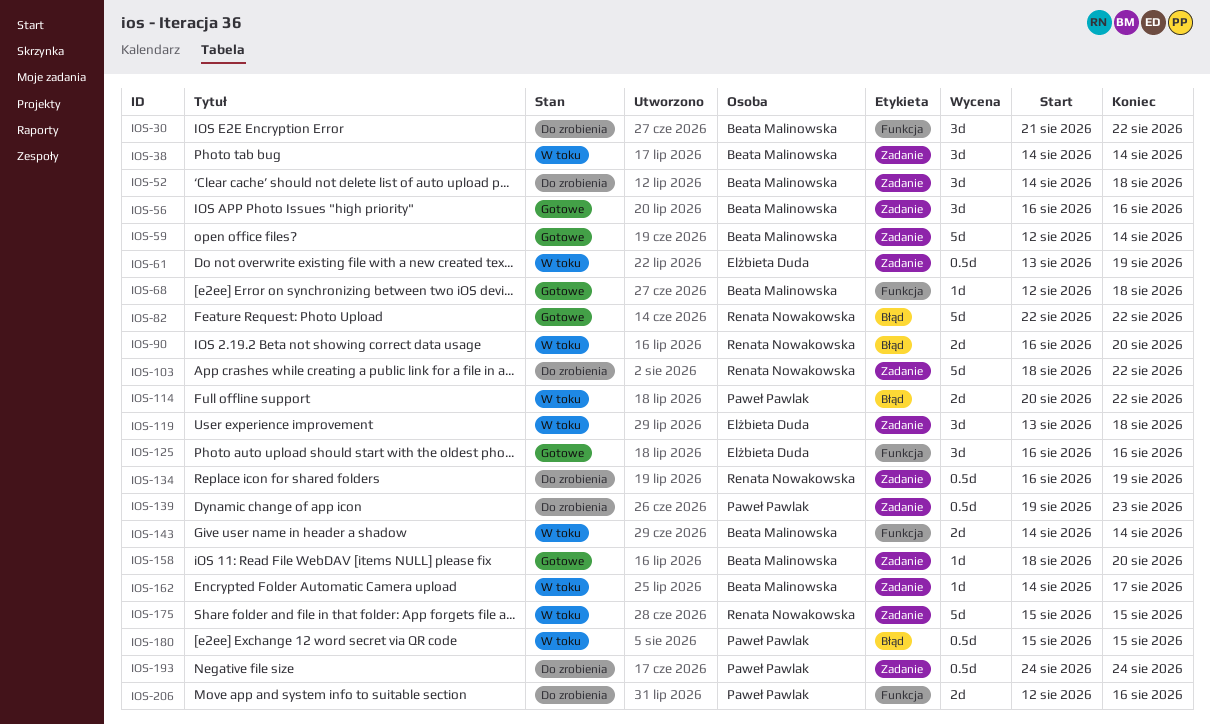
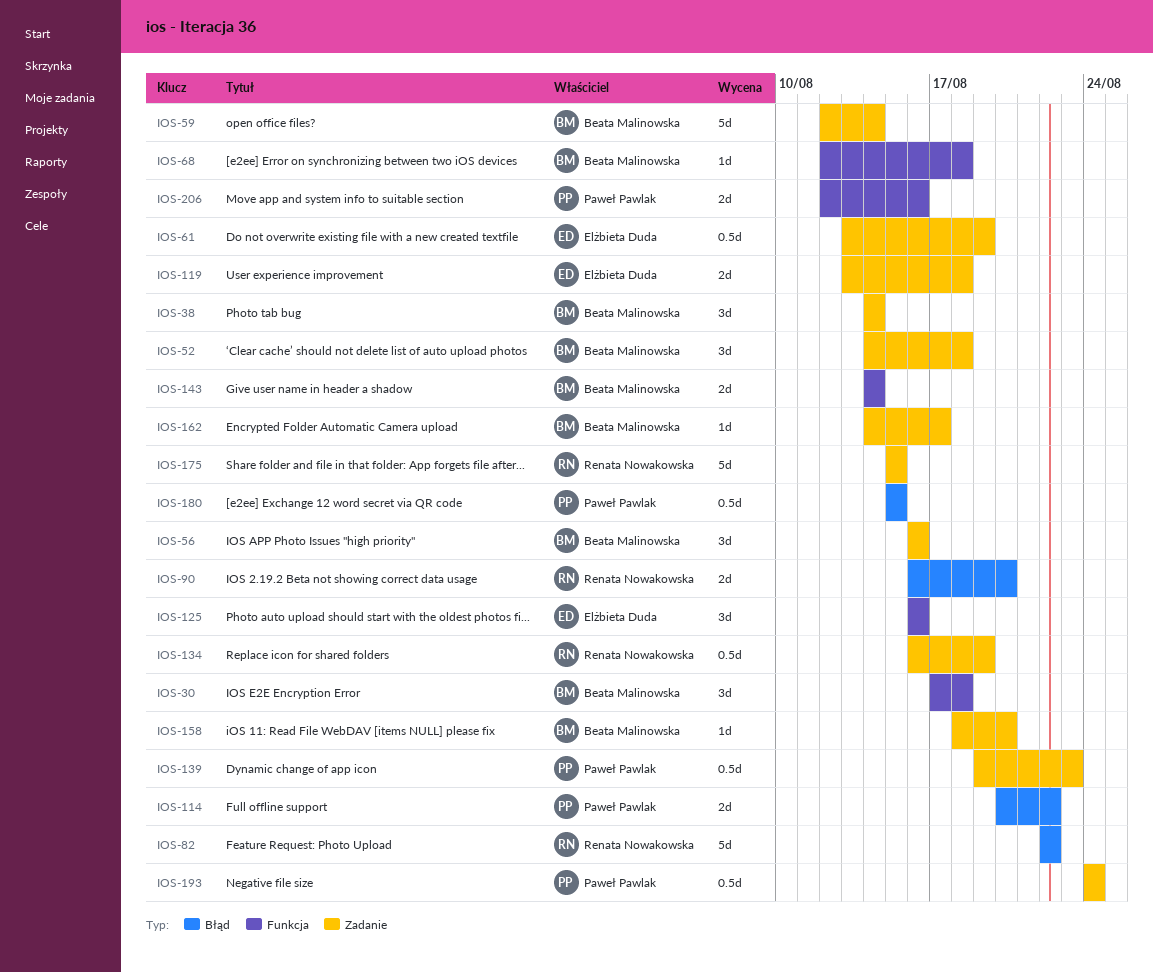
IOS-30, start: Aug 21 -> Aug 17
IOS-30, due: Aug 22 -> Aug 18
IOS-103: present -> none
IOS-119, estimate: 3d -> 2d

